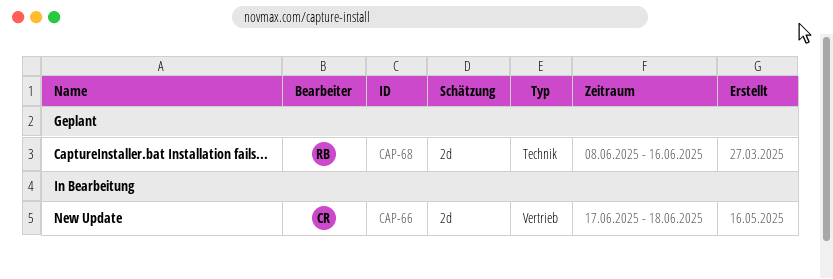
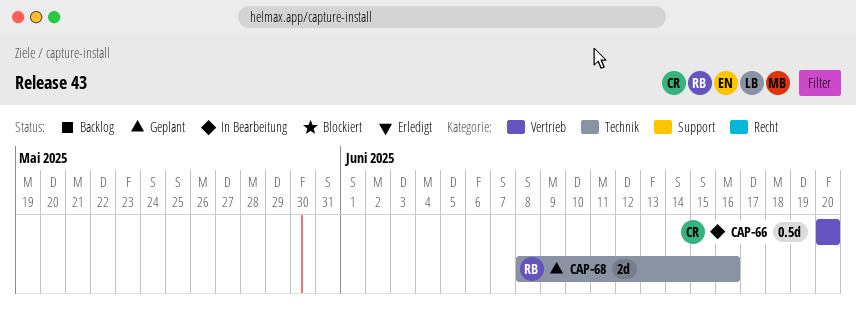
CAP-66, estimate: 2d -> 0.5d
CAP-66, start: Jun 17 -> Jun 20
CAP-66, due: Jun 18 -> Jun 20

